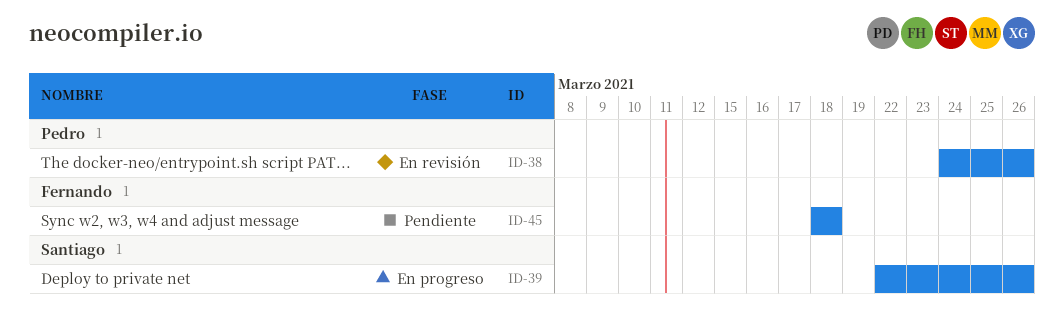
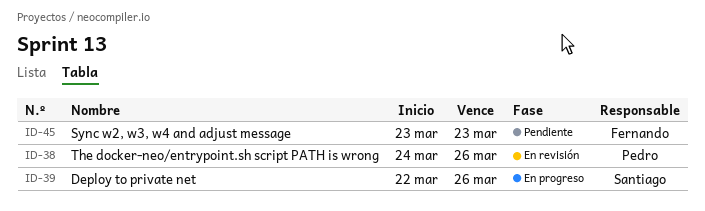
ID-45, start: Mar 18 -> Mar 23
ID-45, due: Mar 18 -> Mar 23

